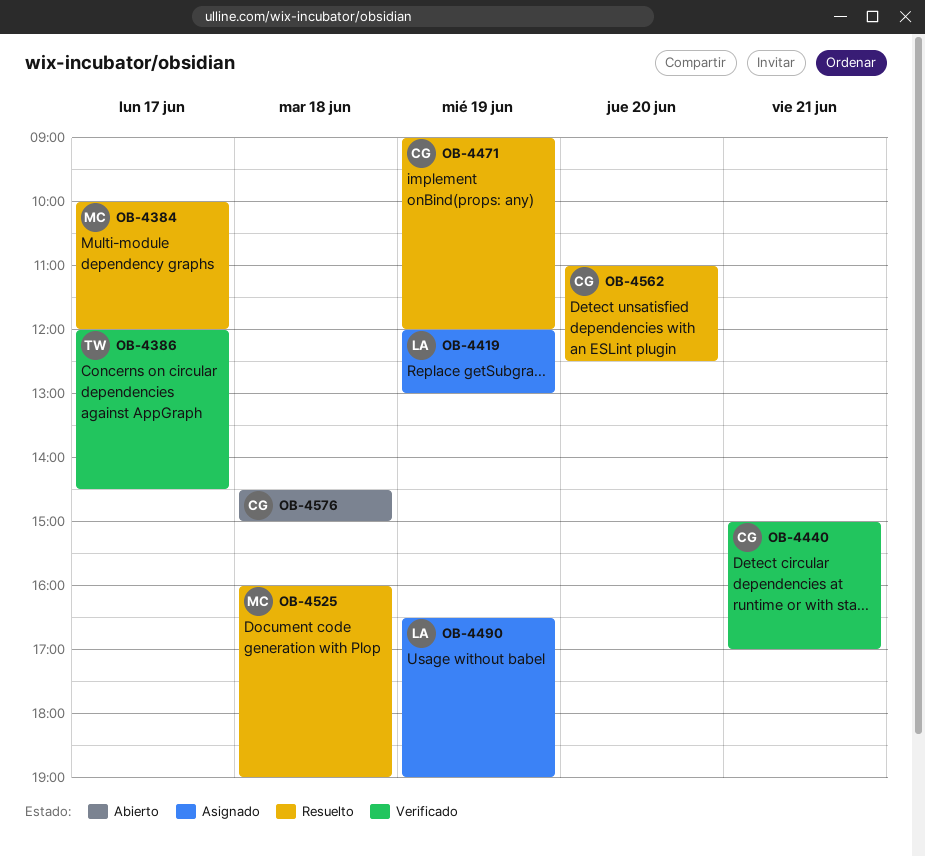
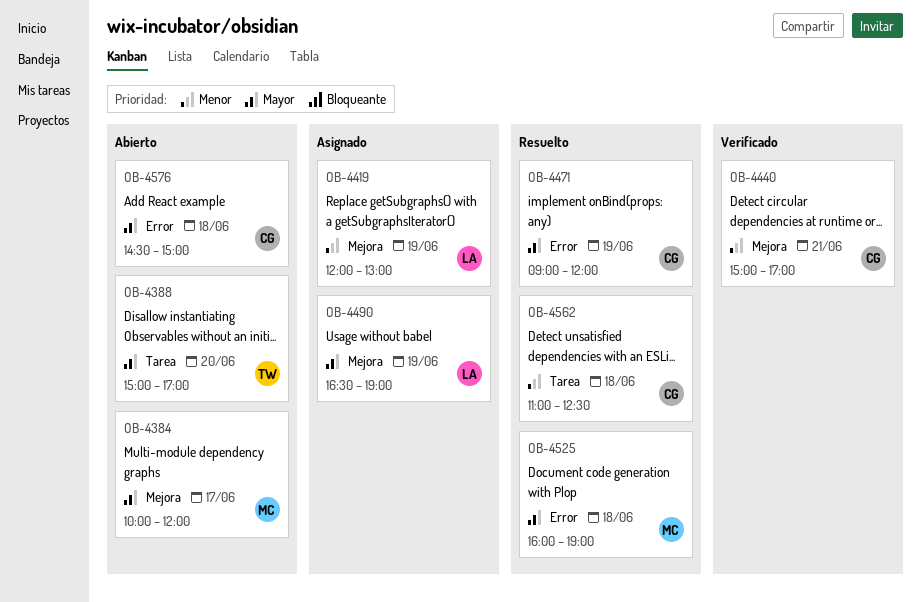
OB-4384, status: Resuelto -> Abierto
OB-4386: present -> none
OB-4388: none -> present
OB-4562, day: Jun 20 -> Jun 18

